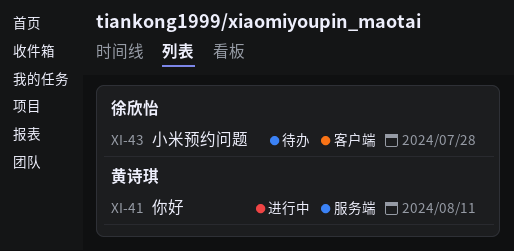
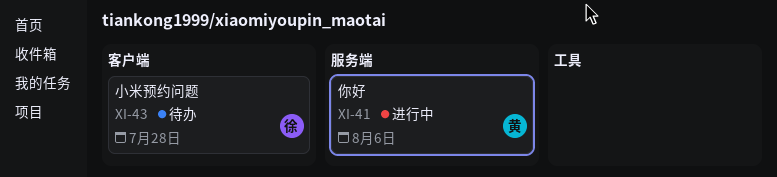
XI-41, due: Aug 11 -> Aug 6

